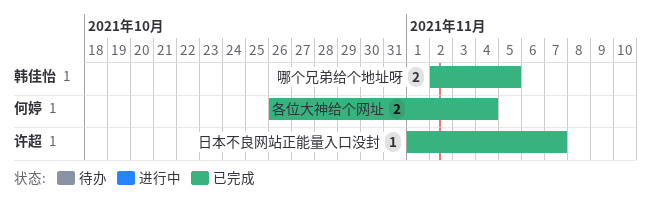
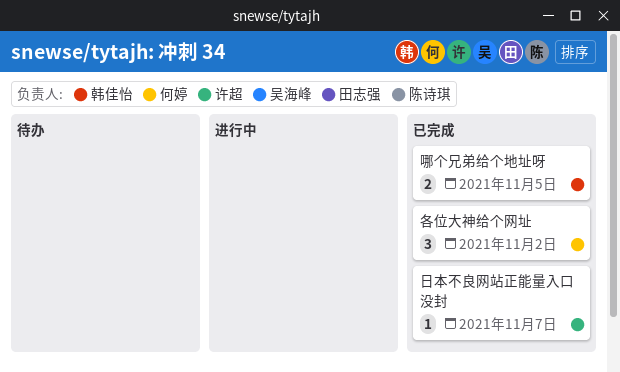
各位大神给个网址, estimate: 2 -> 3
各位大神给个网址, due: Nov 4 -> Nov 2

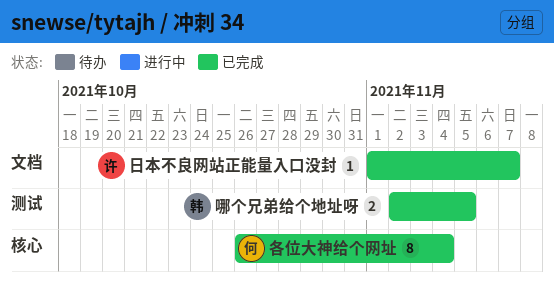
各位大神给个网址, estimate: 3 -> 8
各位大神给个网址, due: Nov 2 -> Nov 4

